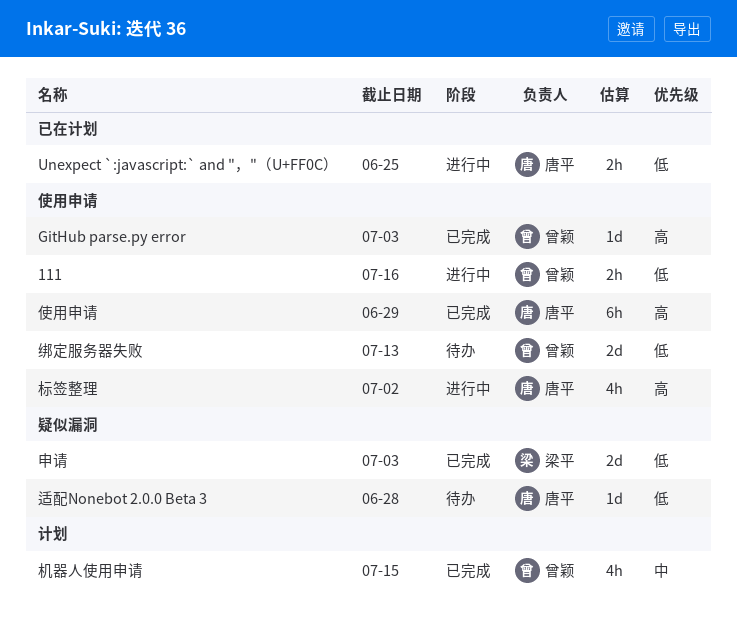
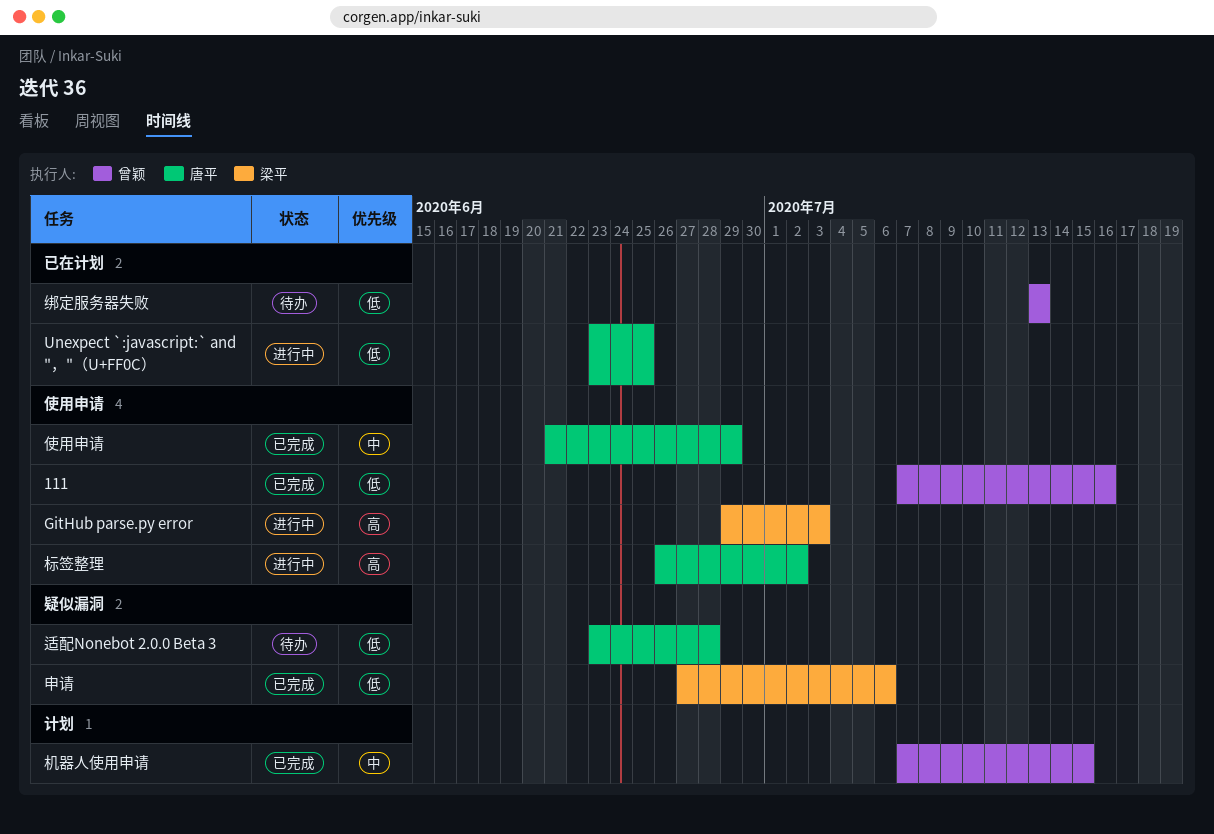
111, status: 进行中 -> 已完成
GitHub parse.py error, status: 已完成 -> 进行中
GitHub parse.py error, owner: 曾颖 -> 梁平
使用申请, priority: 高 -> 中
申请, due: Jul 3 -> Jul 6
绑定服务器失败, label: 使用申请 -> 已在计划

